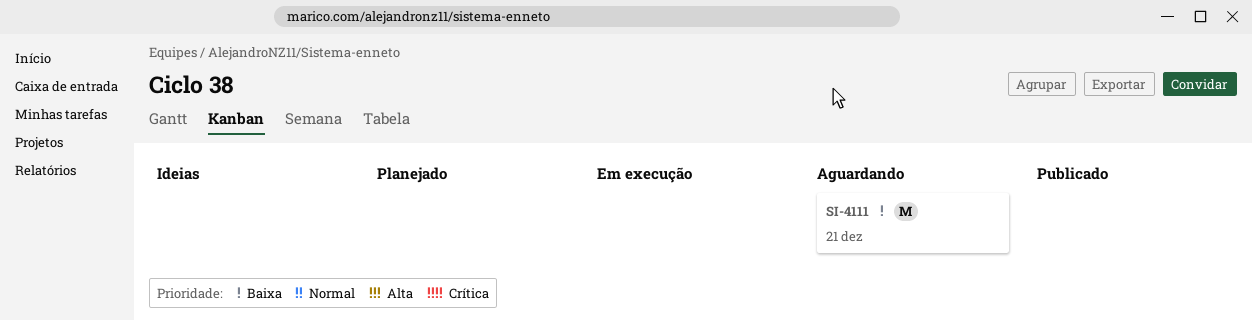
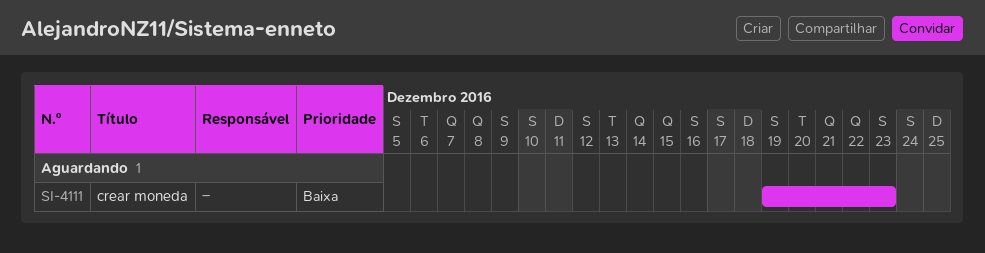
SI-4111, due: Dec 21 -> Dec 23

